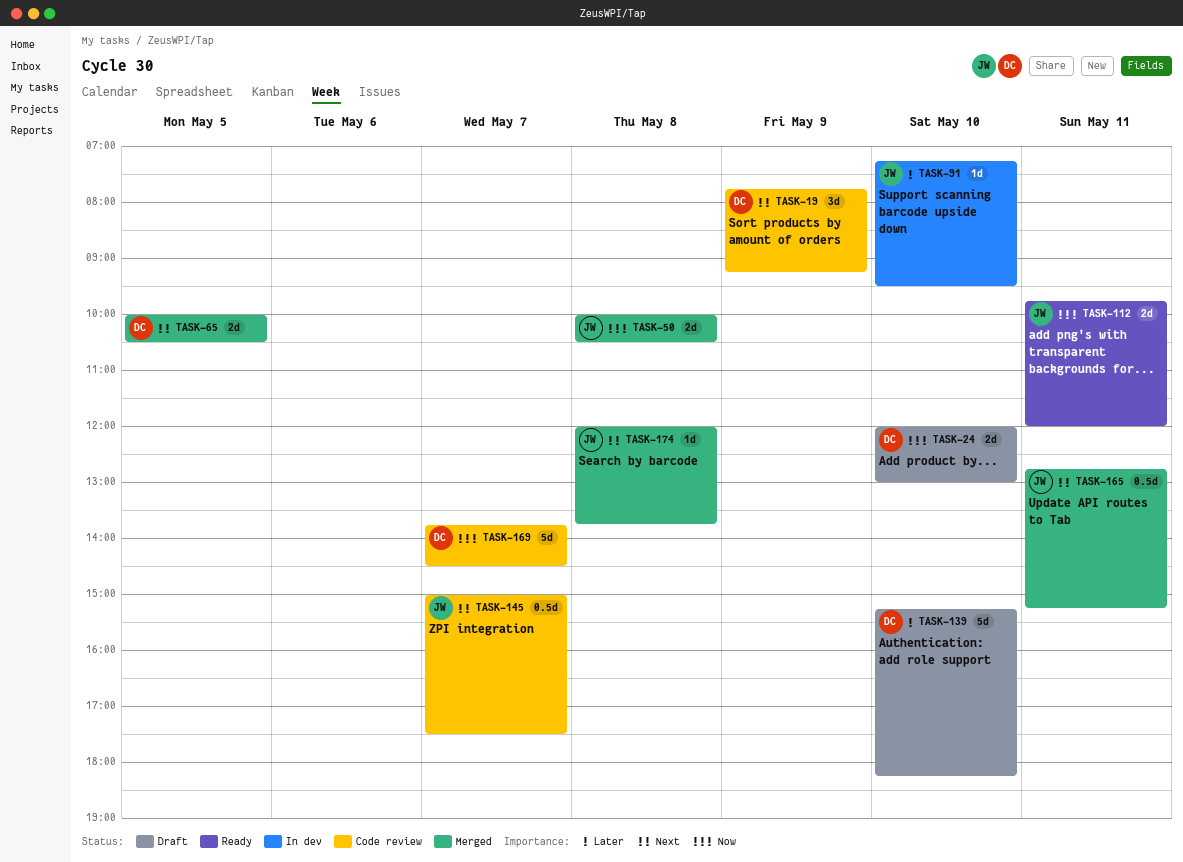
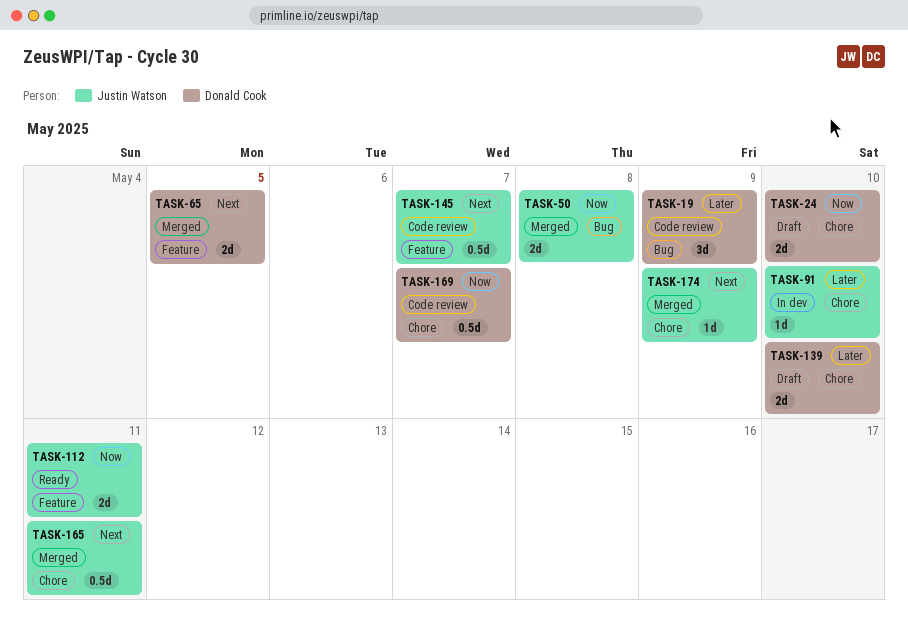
TASK-19, priority: Next -> Later
TASK-139, estimate: 5d -> 2d
TASK-169, estimate: 5d -> 0.5d
TASK-174, day: May 8 -> May 9

